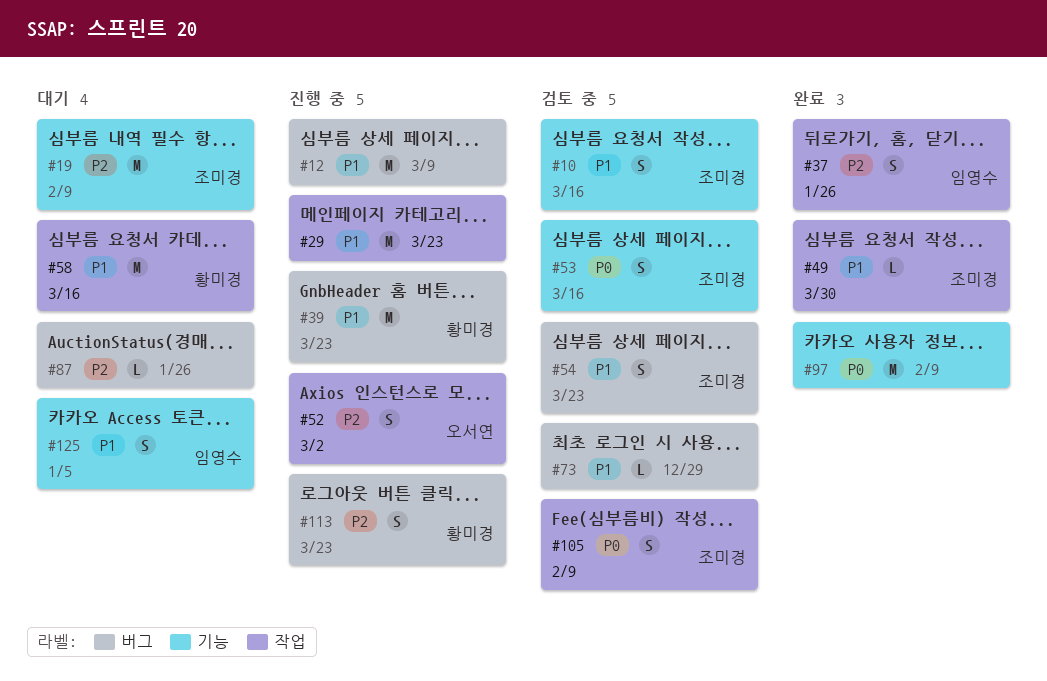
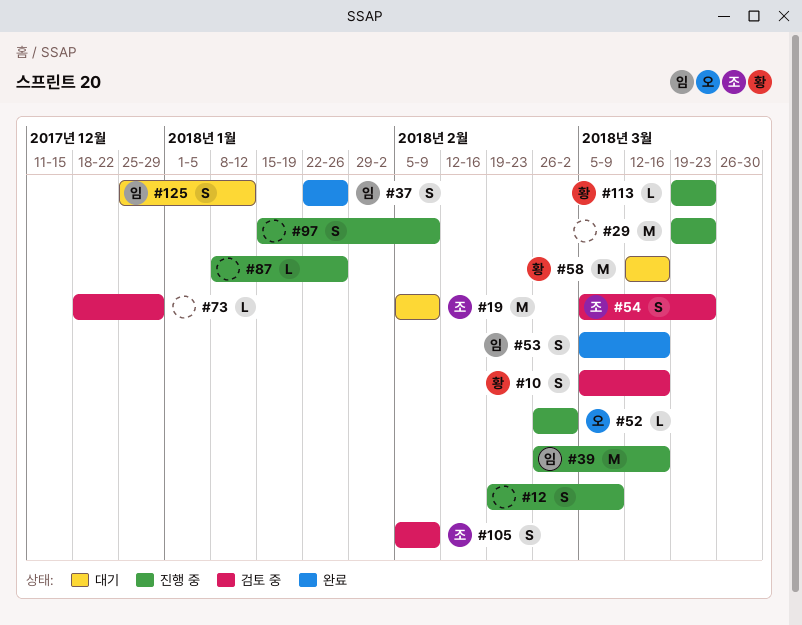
#10, owner: 조미경 -> 황미경
#12, estimate: M -> S
#39, owner: 황미경 -> 임영수
#39, due: Mar 23 -> Mar 16
#49: present -> none
#52, estimate: S -> L
#53, status: 검토 중 -> 완료
#53, owner: 조미경 -> 임영수
#87, status: 대기 -> 진행 중
#97, status: 완료 -> 진행 중
#97, estimate: M -> S
#113, estimate: S -> L
#125, due: Jan 5 -> Jan 12

